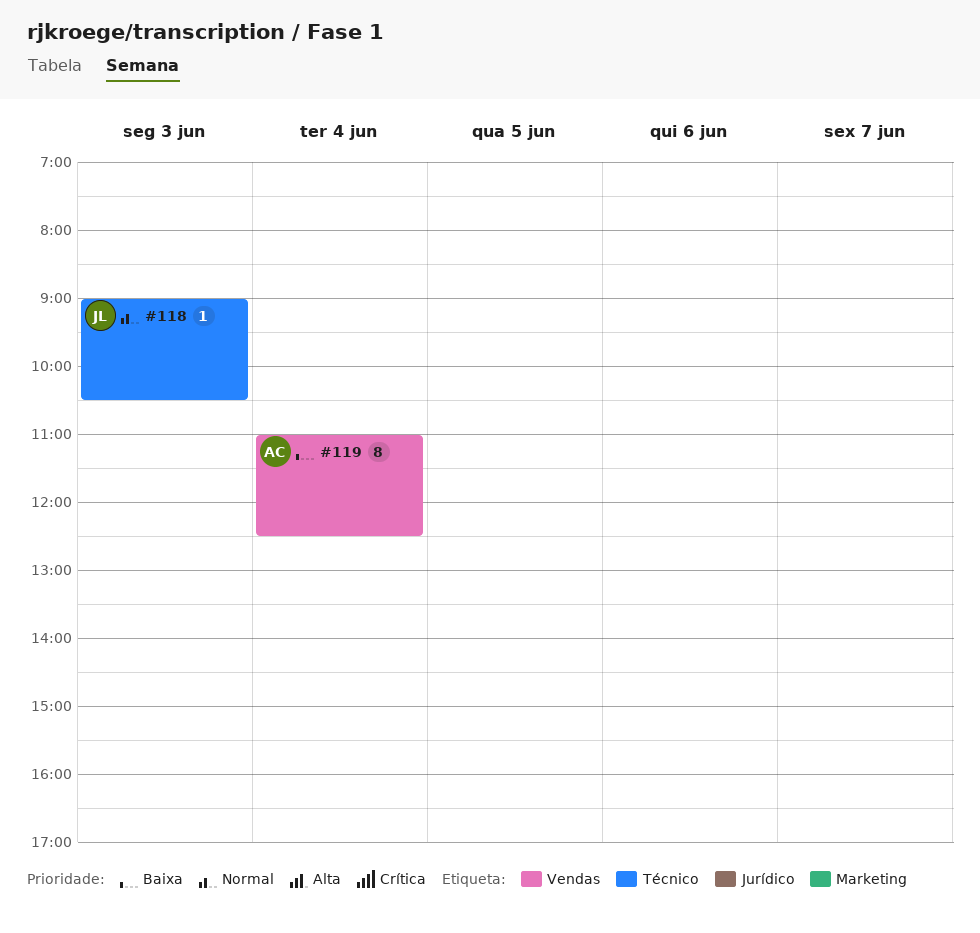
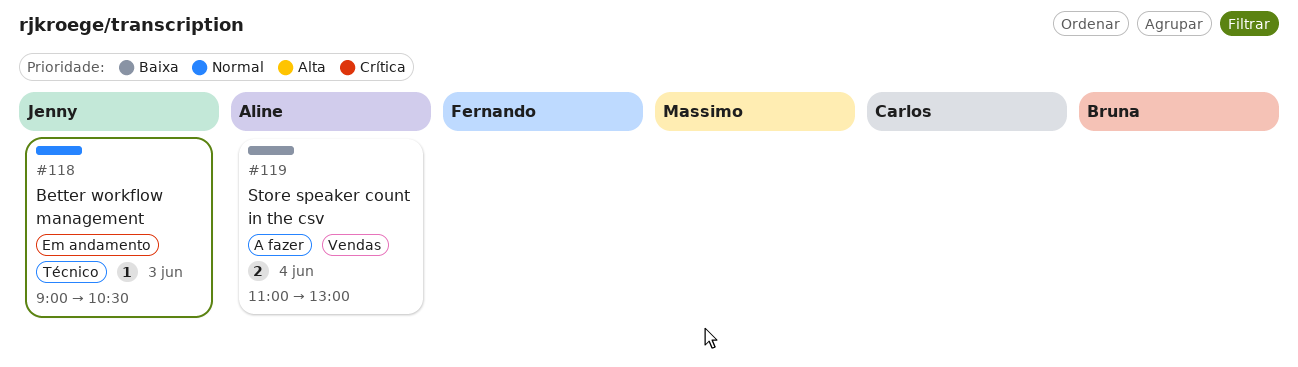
#119, estimate: 8 -> 2
#119, ends: 12:30 -> 13:00

